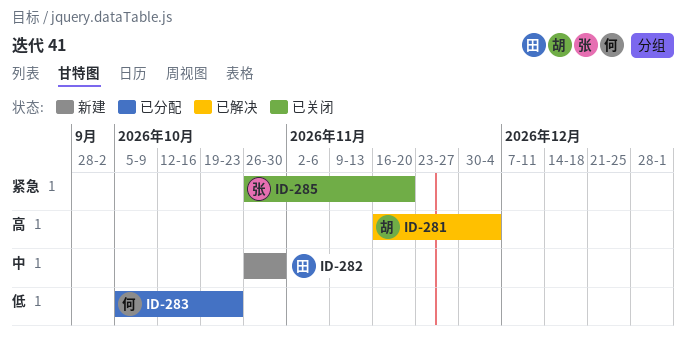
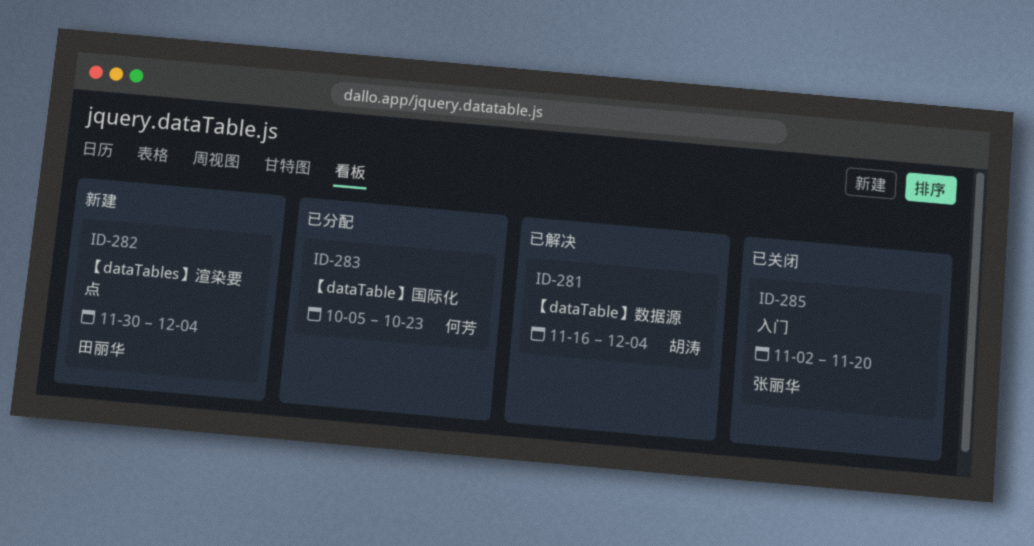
ID-282, start: Oct 26 -> Nov 30
ID-282, due: Oct 30 -> Dec 4
ID-285, start: Oct 26 -> Nov 2

